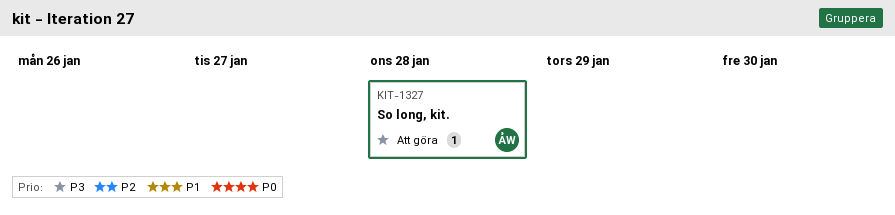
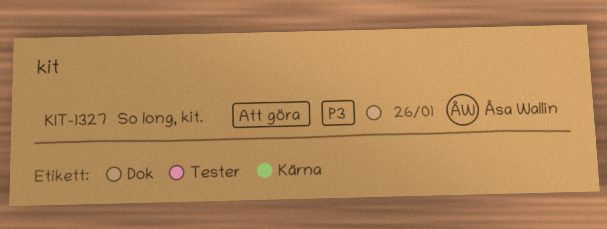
KIT-1327, due: Jan 28 -> Jan 26

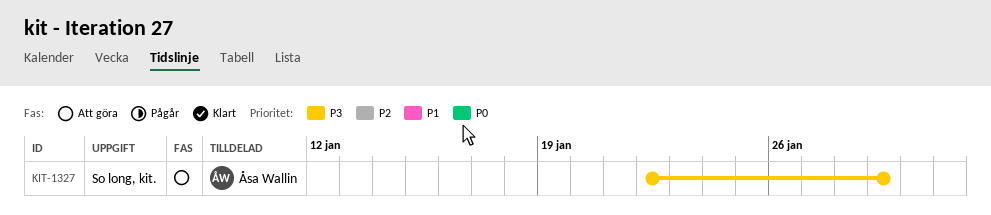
KIT-1327, due: Jan 26 -> Jan 29

